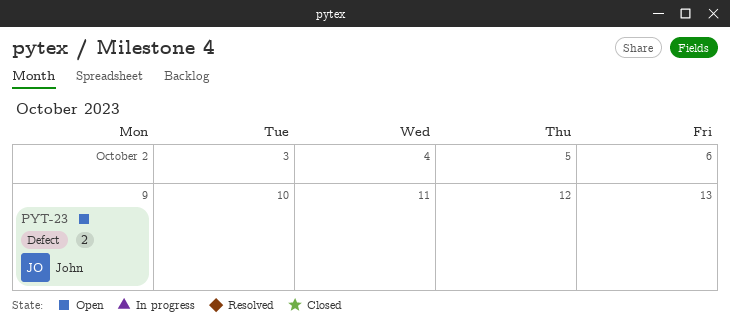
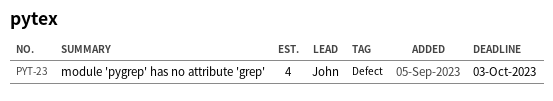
PYT-23, estimate: 2 -> 4
PYT-23, due: Oct 9 -> Oct 3

